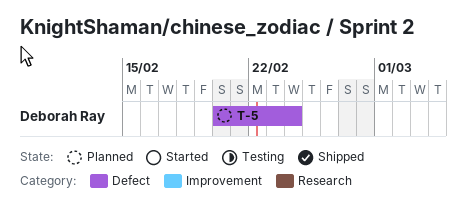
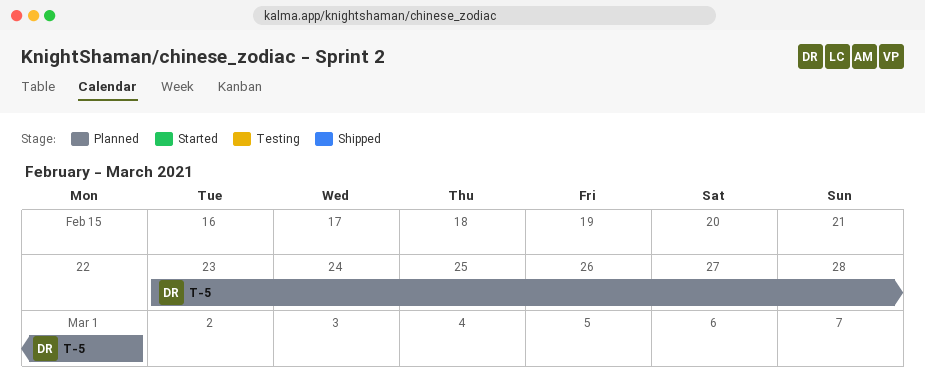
T-5, start: Feb 20 -> Feb 23
T-5, due: Feb 24 -> Mar 1

